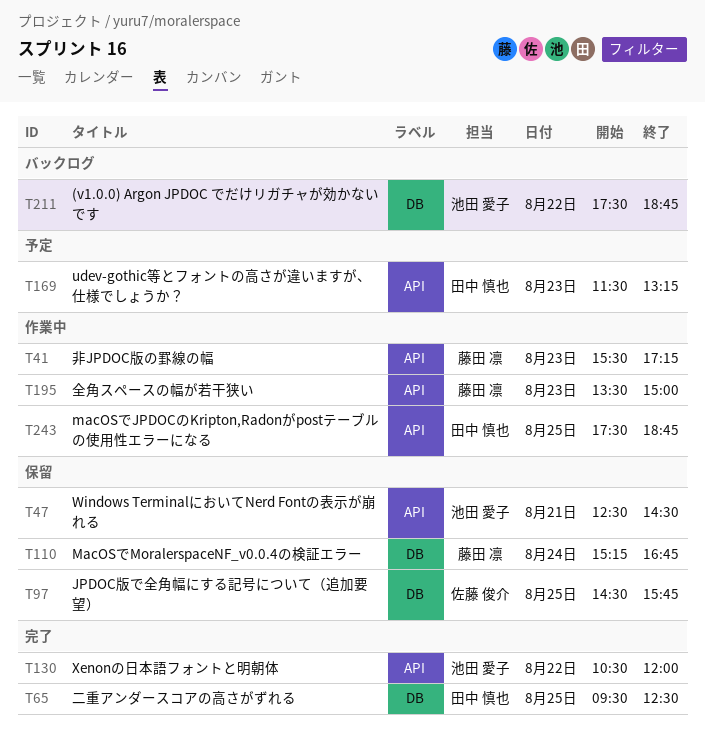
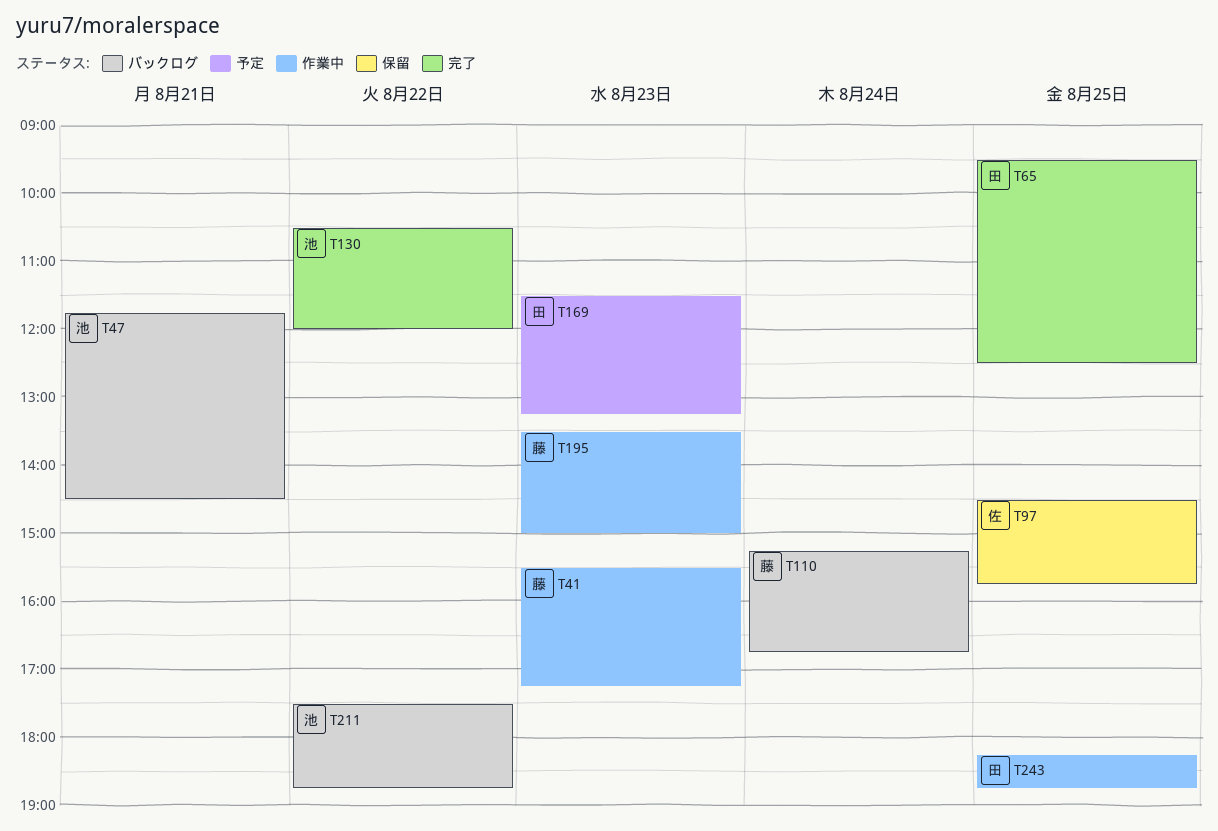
T47, status: 保留 -> バックログ
T47, begins: 12:30 -> 11:45
T110, status: 保留 -> バックログ
T243, begins: 17:30 -> 18:15

